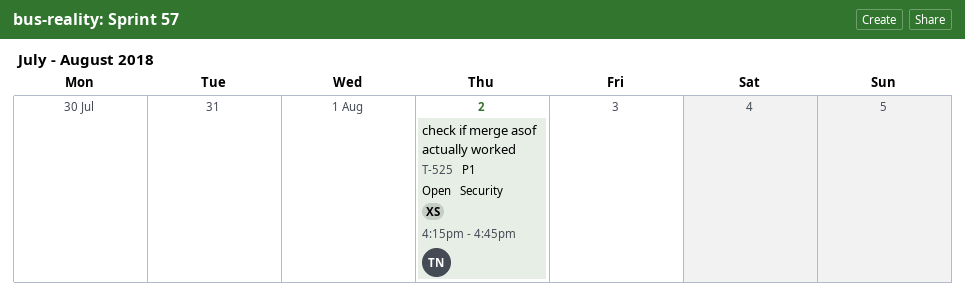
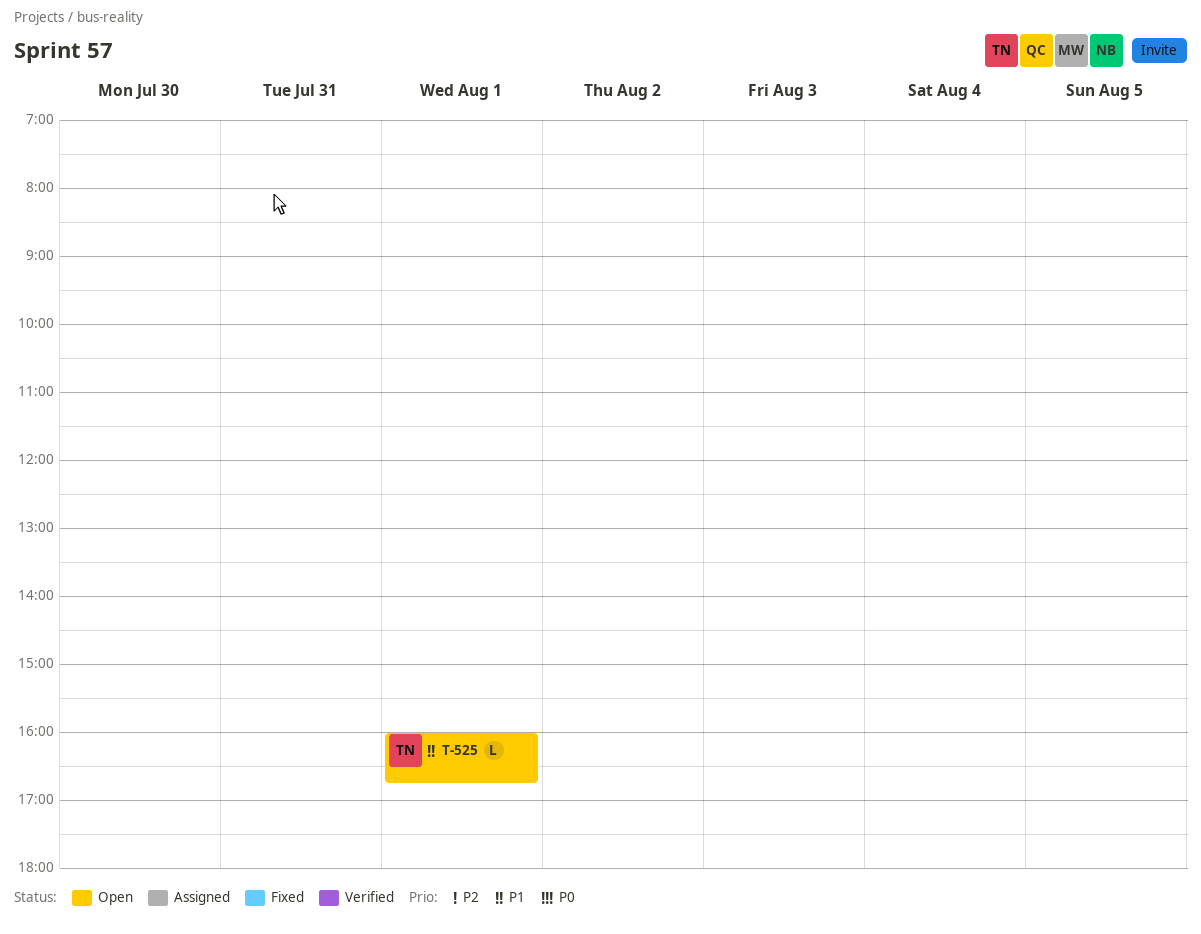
T-525, estimate: XS -> L
T-525, day: Aug 2 -> Aug 1
T-525, begins: 16:15 -> 16:00

